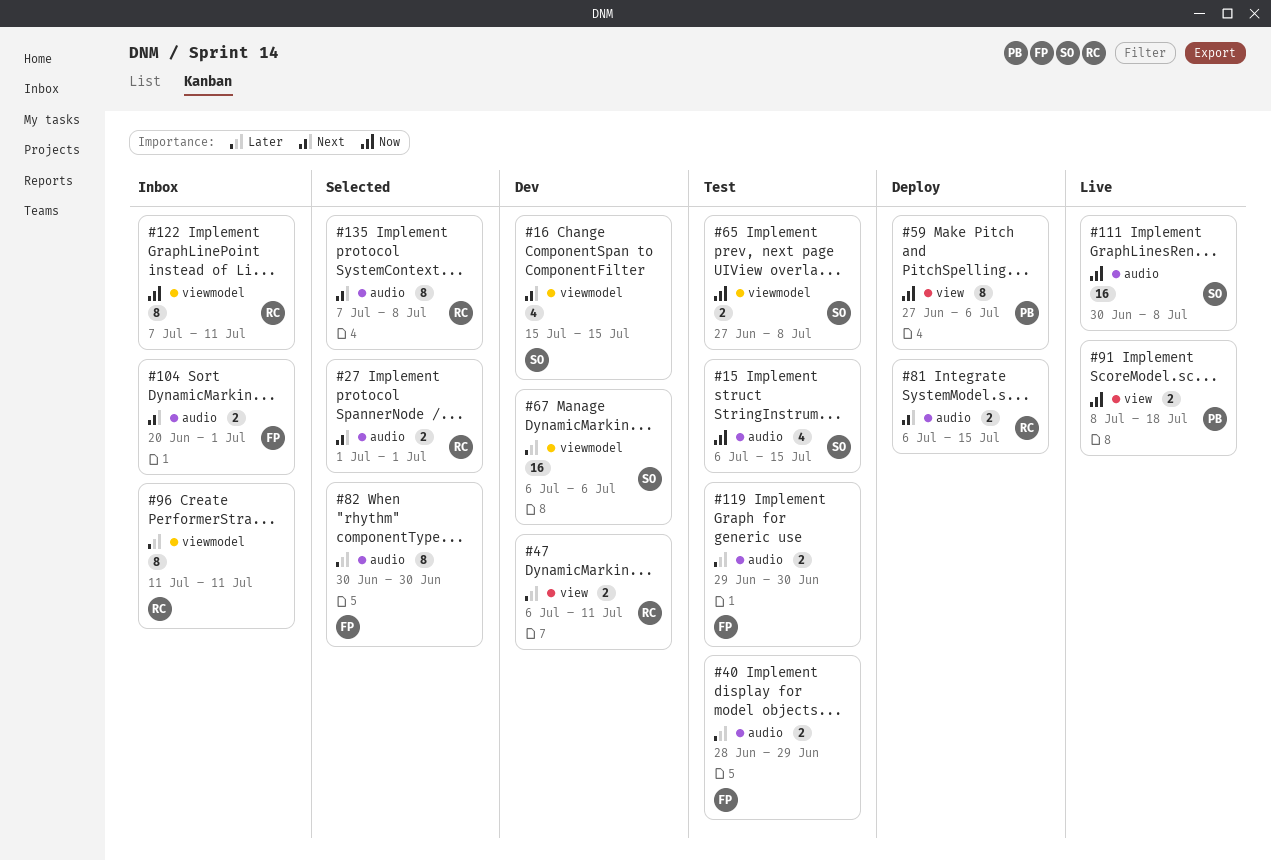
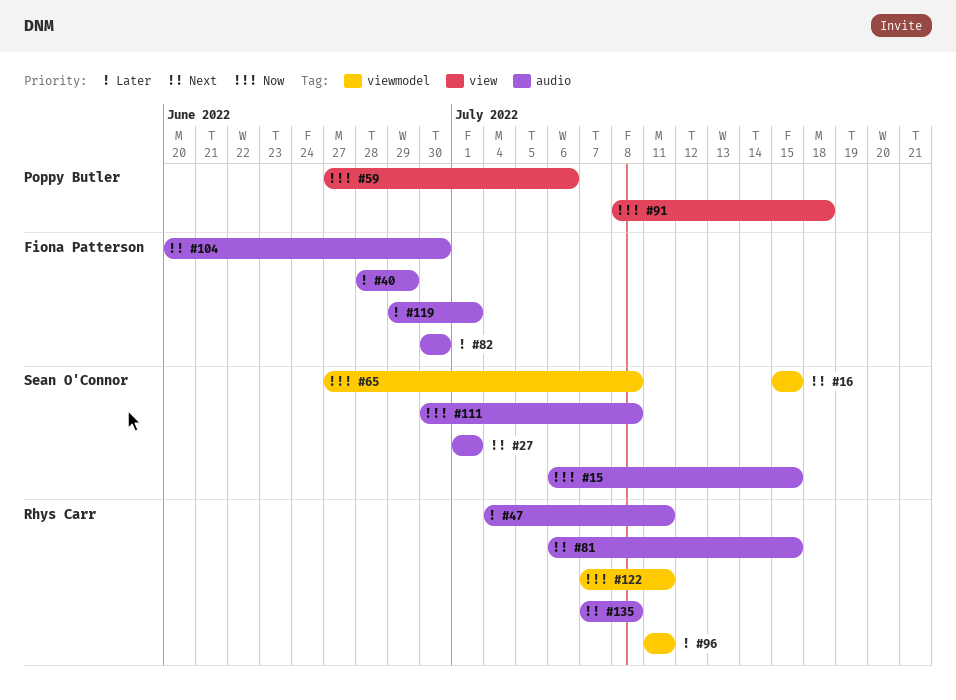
#27, owner: Rhys Carr -> Sean O'Connor
#47, label: view -> audio
#47, start: Jul 6 -> Jul 4
#67: present -> none
#104, due: Jul 1 -> Jun 30
#119, due: Jun 30 -> Jul 1

